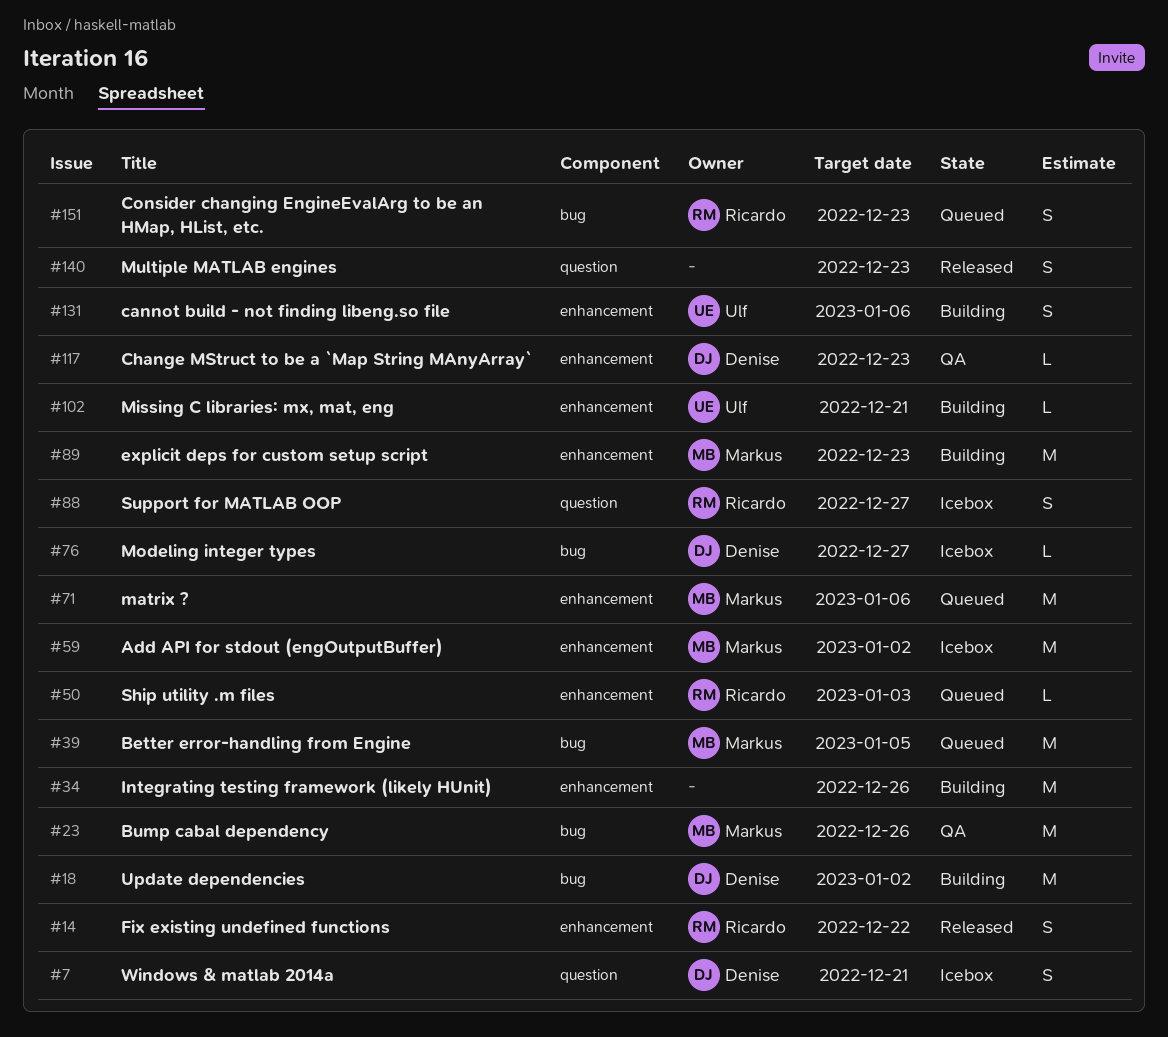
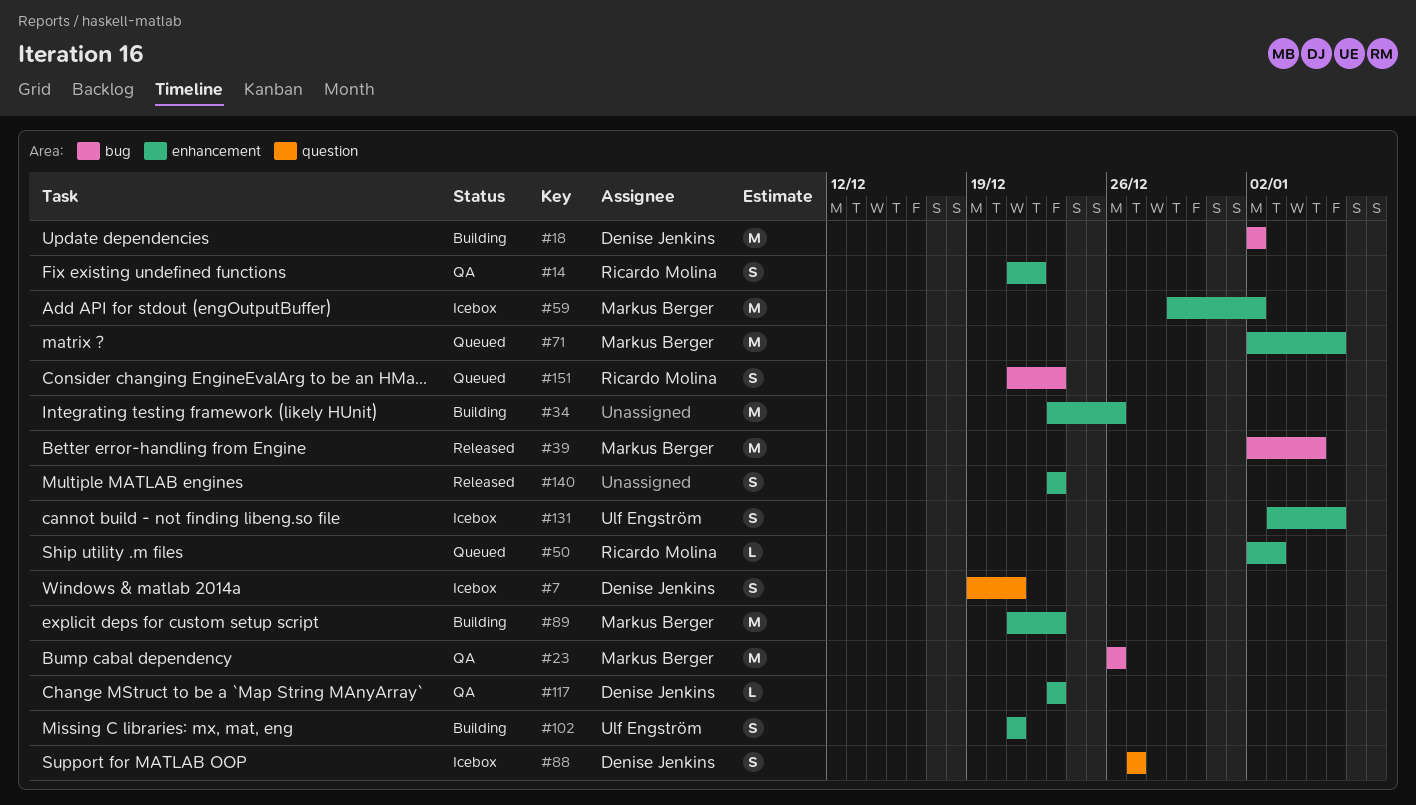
#14, status: Released -> QA
#39, status: Queued -> Released
#76: present -> none
#88, owner: Ricardo Molina -> Denise Jenkins
#102, estimate: L -> S
#131, status: Building -> Icebox
#140, label: question -> enhancement

